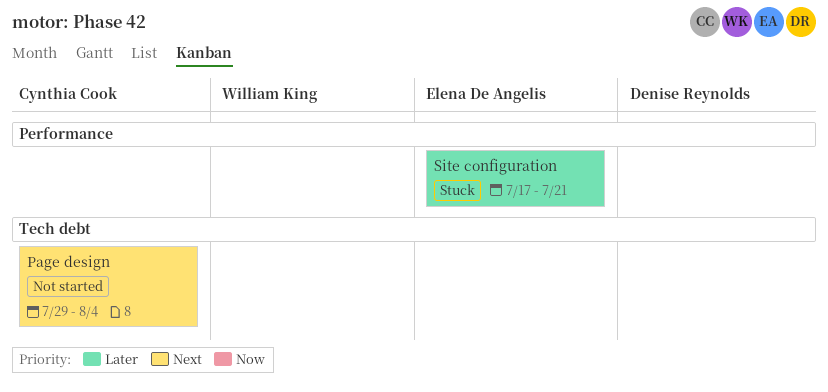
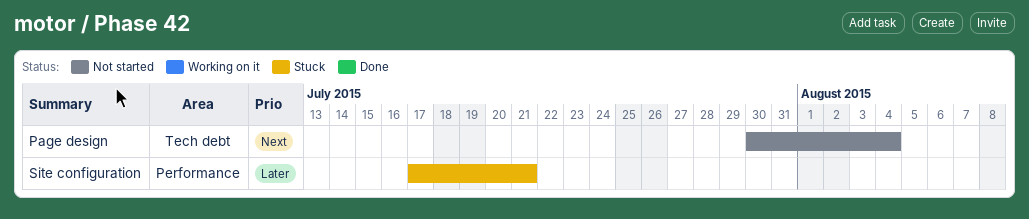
Page design, start: Jul 29 -> Jul 30

